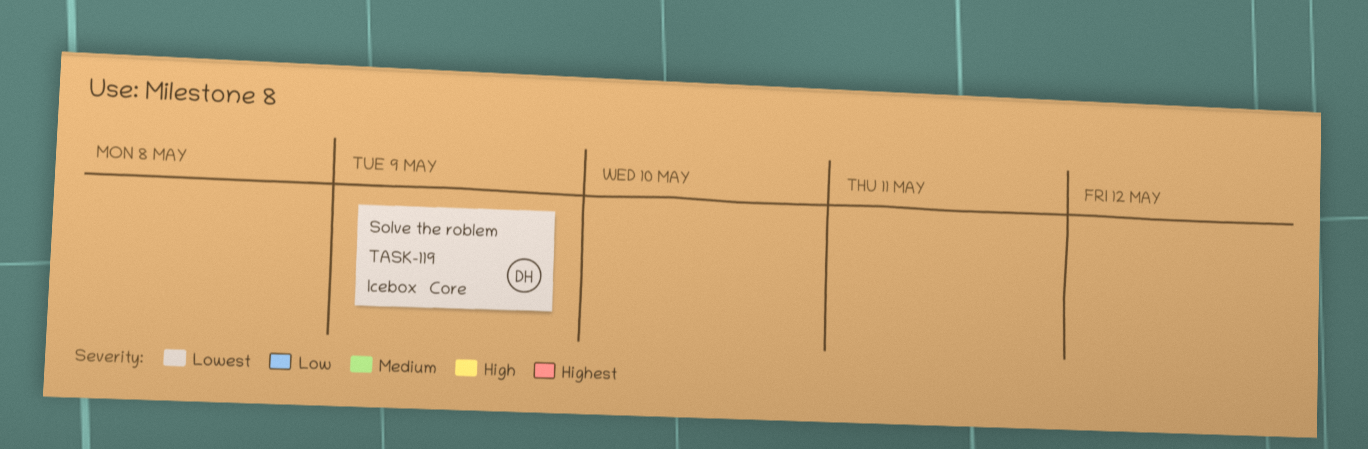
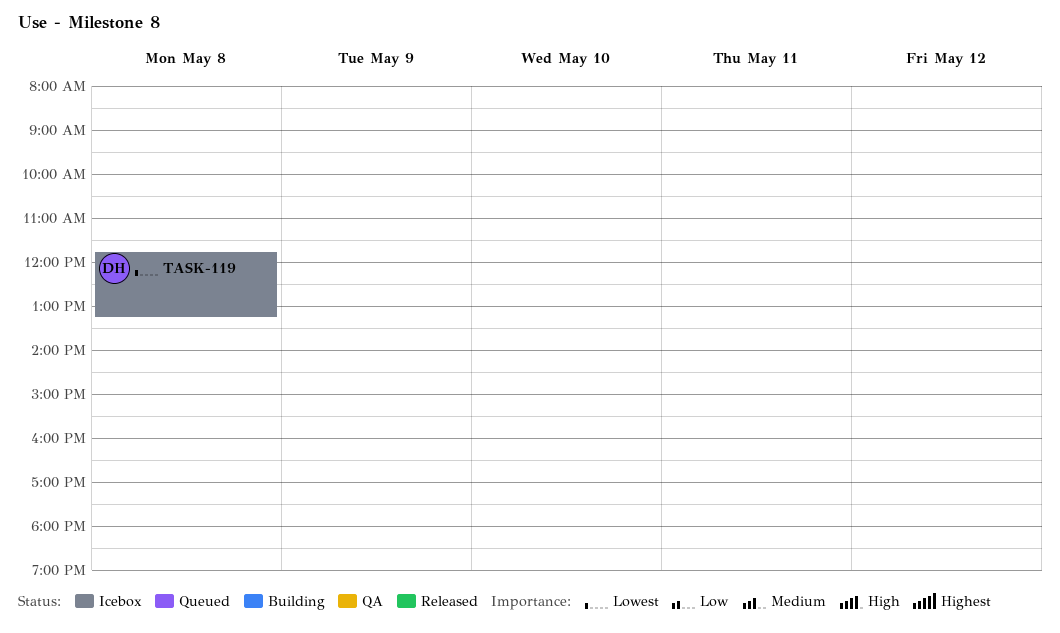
TASK-119, day: May 9 -> May 8

